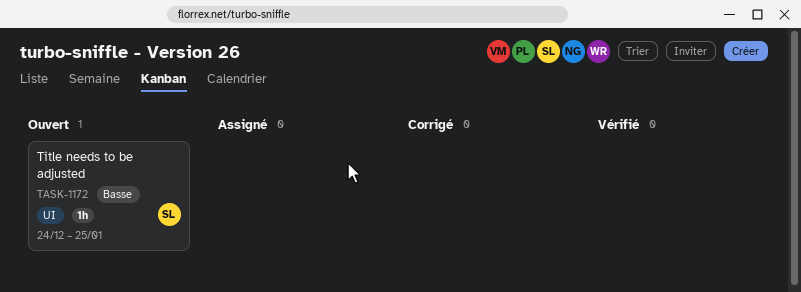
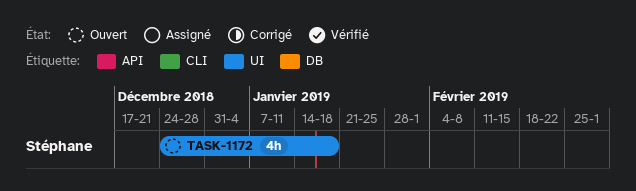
TASK-1172, estimate: 1h -> 4h
TASK-1172, due: Jan 25 -> Jan 18

